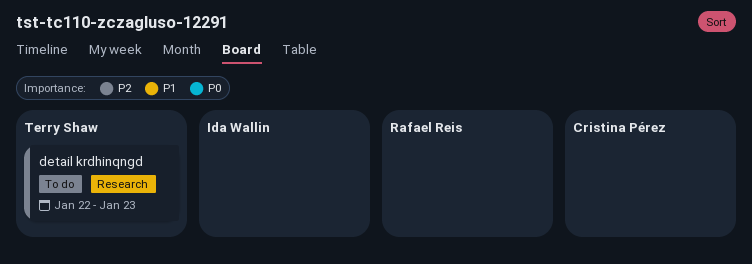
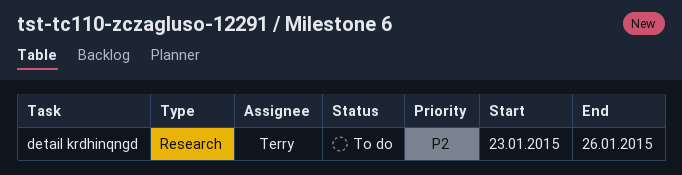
detail krdhinqngd, start: Jan 22 -> Jan 23
detail krdhinqngd, due: Jan 23 -> Jan 26

